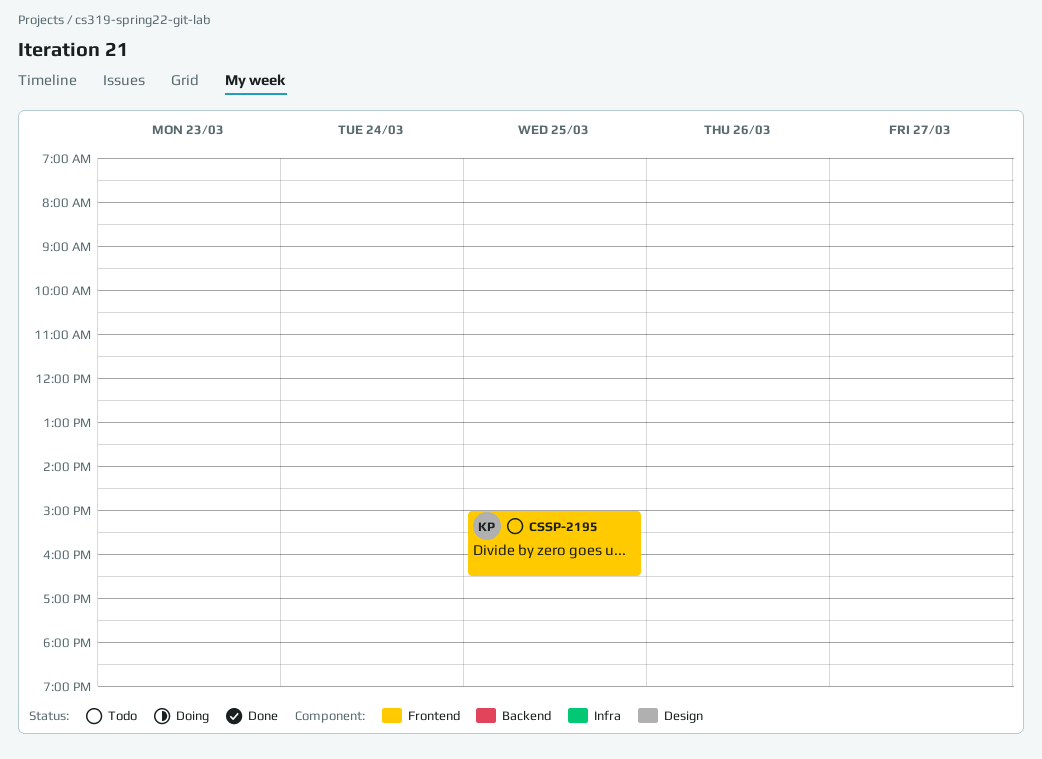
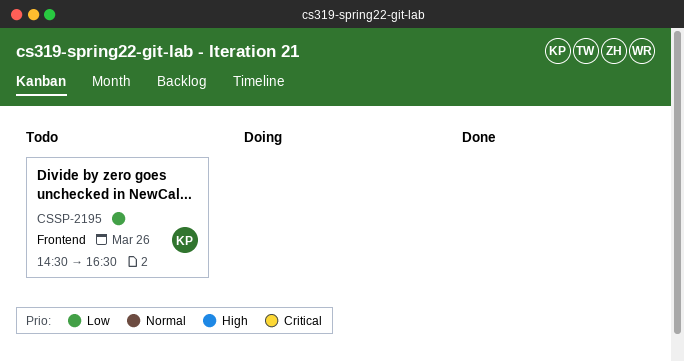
CSSP-2195, day: Mar 25 -> Mar 26
CSSP-2195, begins: 15:00 -> 14:30

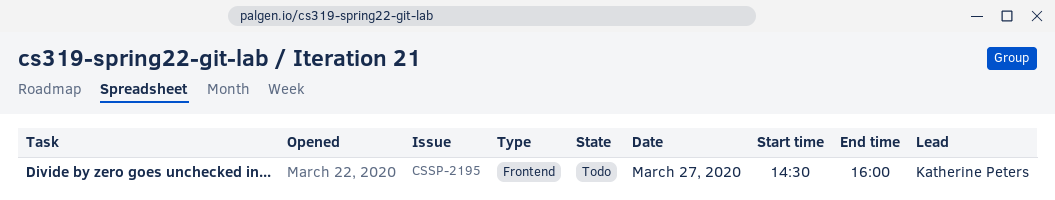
CSSP-2195, day: Mar 26 -> Mar 27
CSSP-2195, ends: 16:30 -> 16:00

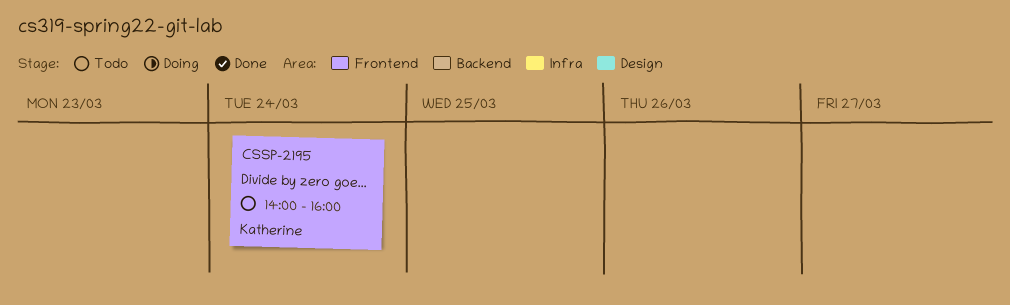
CSSP-2195, day: Mar 27 -> Mar 24
CSSP-2195, begins: 14:30 -> 14:00

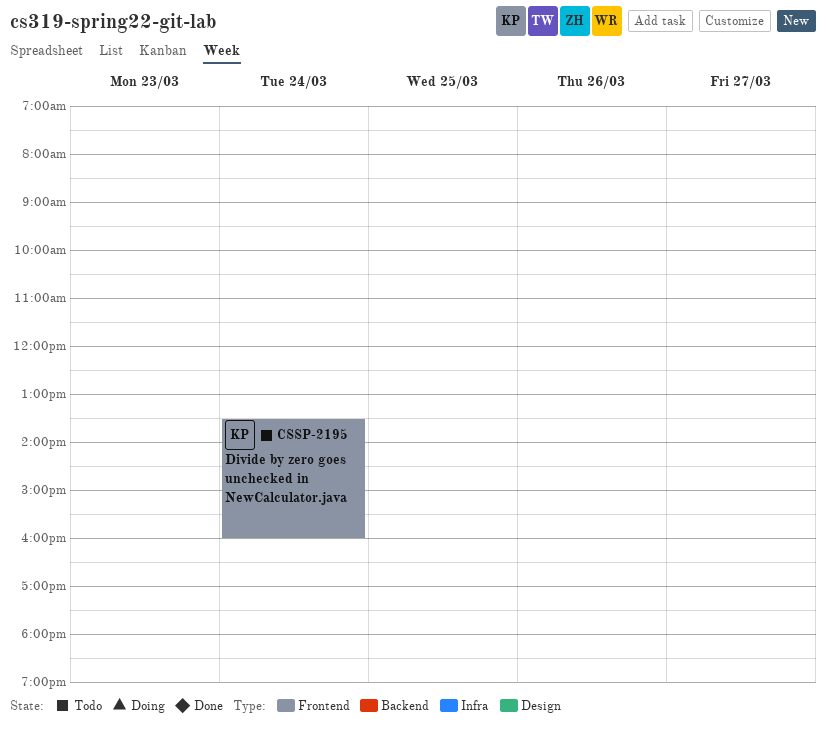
CSSP-2195, begins: 14:00 -> 13:30

